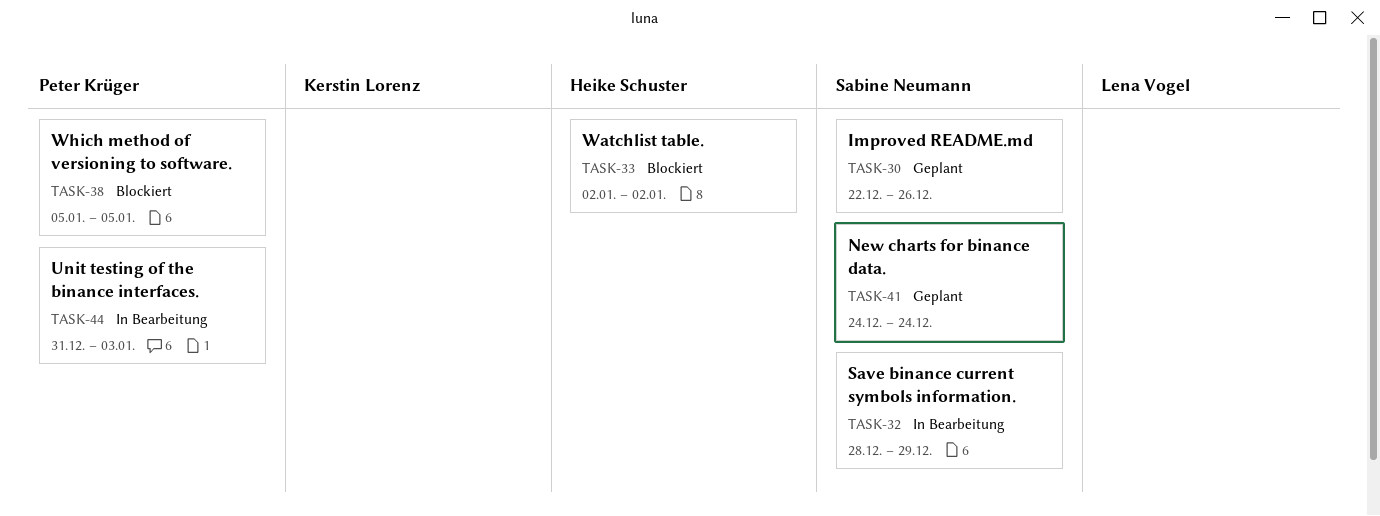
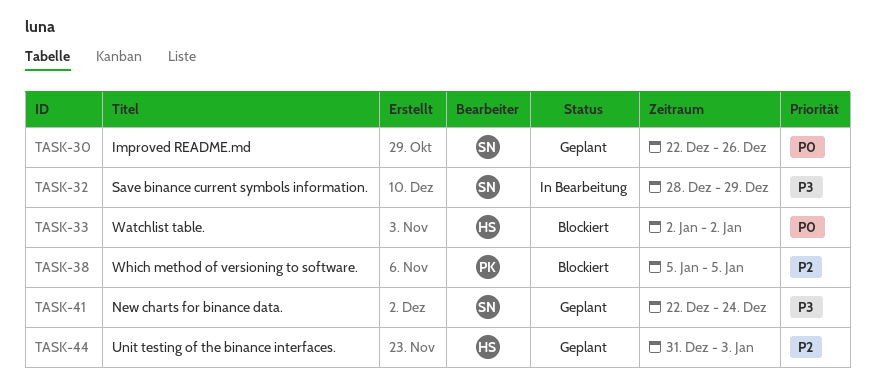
TASK-41, start: Dec 24 -> Dec 22
TASK-44, status: In Bearbeitung -> Geplant
TASK-44, owner: Peter Krüger -> Heike Schuster

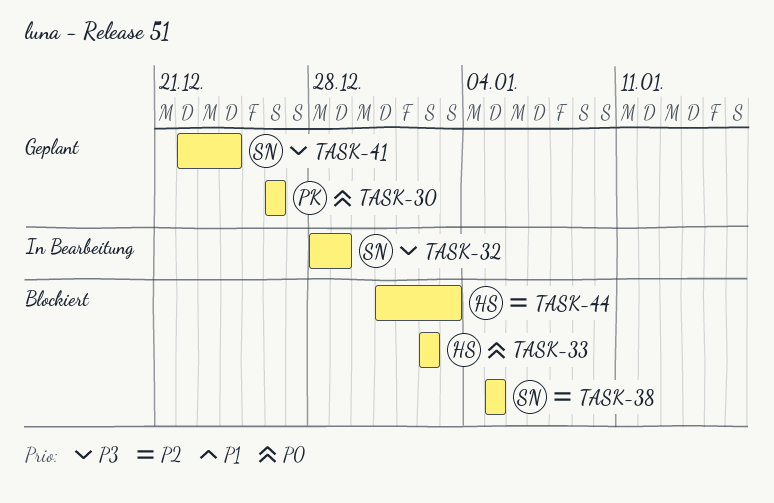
TASK-30, owner: SN -> PK
TASK-30, start: Dec 22 -> Dec 26
TASK-38, owner: PK -> SN
TASK-44, status: Geplant -> Blockiert

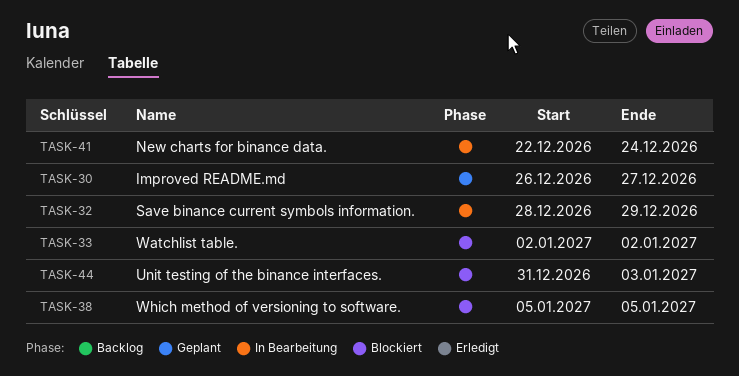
TASK-30, due: Dec 26 -> Dec 27
TASK-41, status: Geplant -> In Bearbeitung

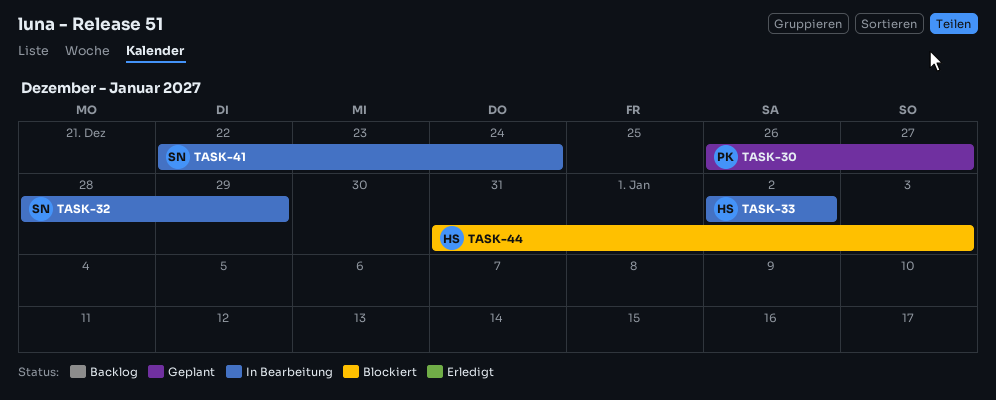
TASK-33, status: Blockiert -> In Bearbeitung
TASK-38: present -> none

